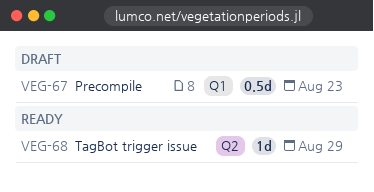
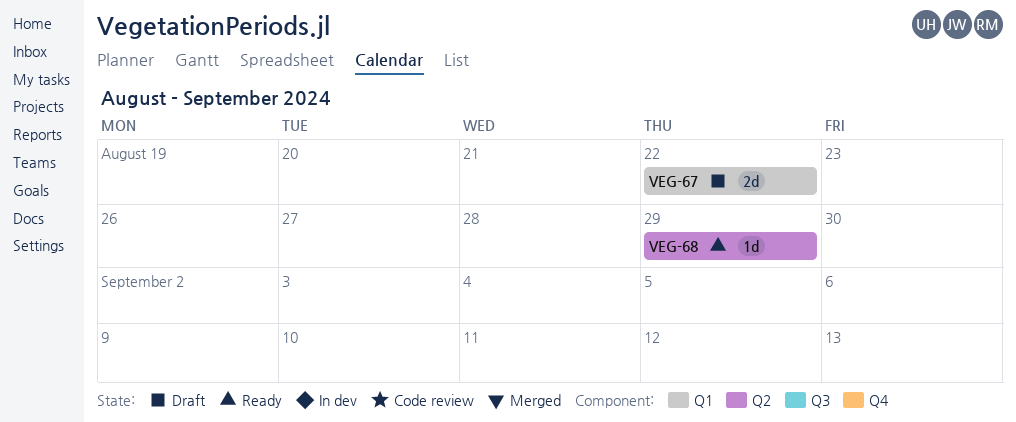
VEG-67, estimate: 0.5d -> 2d
VEG-67, due: Aug 23 -> Aug 22

